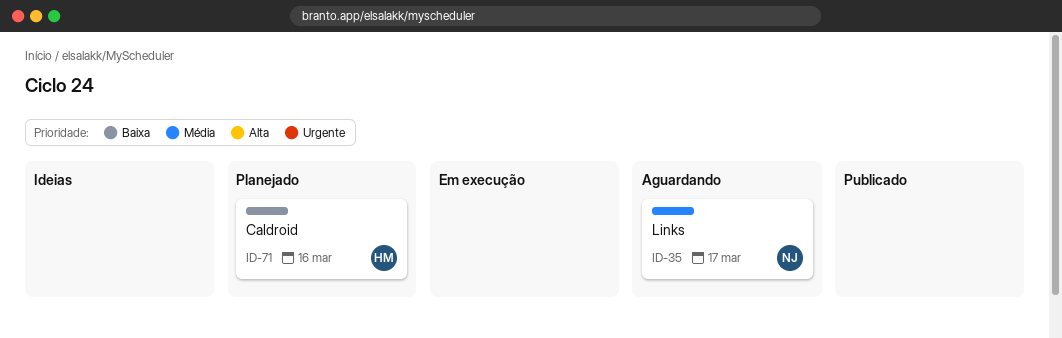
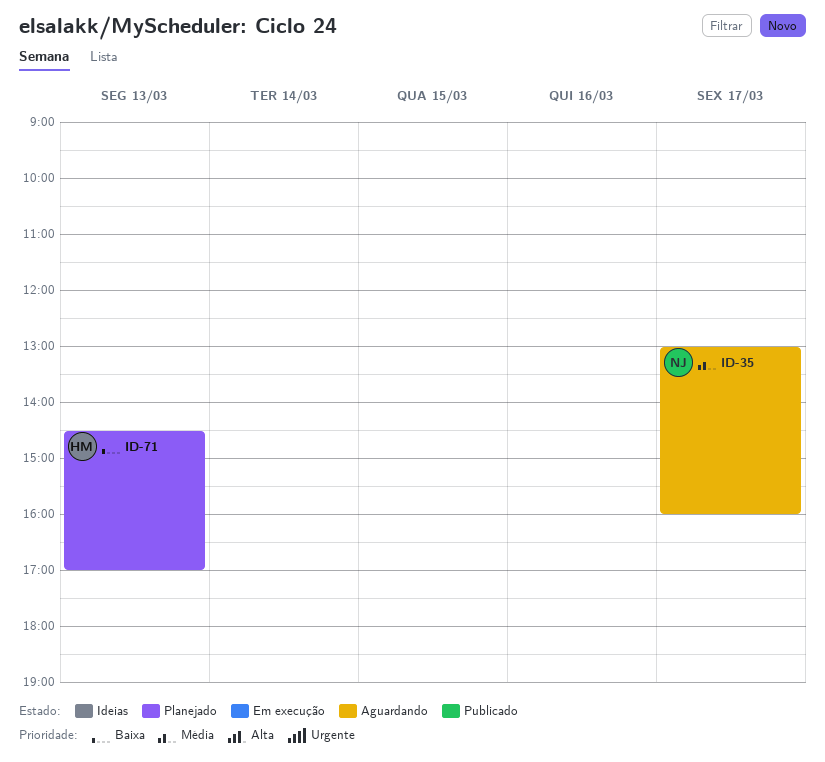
ID-71, day: Mar 16 -> Mar 13

